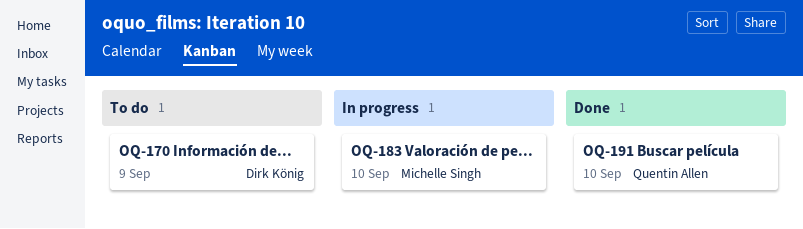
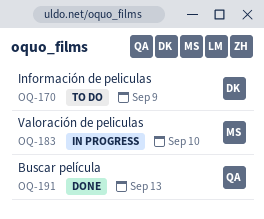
OQ-191, due: Sep 10 -> Sep 13

